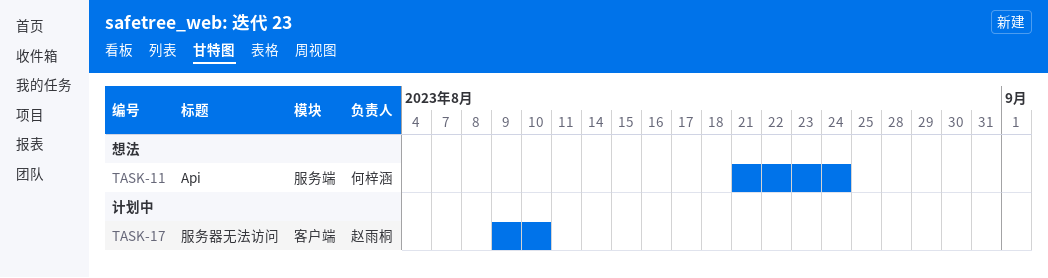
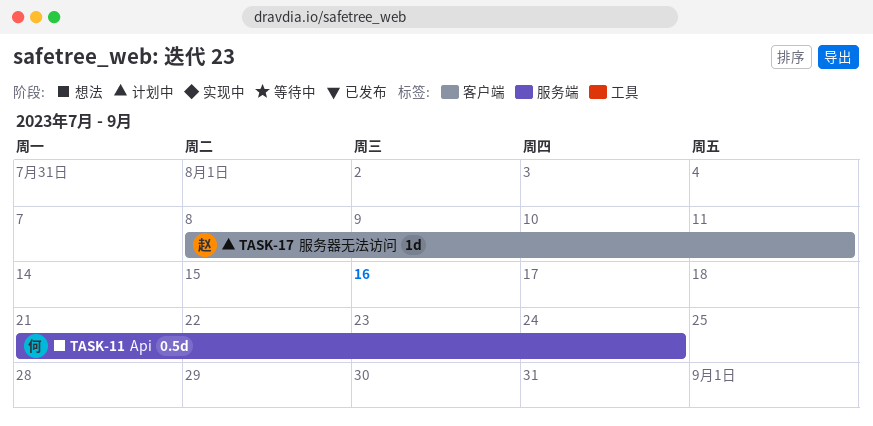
TASK-17, start: Aug 9 -> Aug 8
TASK-17, due: Aug 10 -> Aug 11

